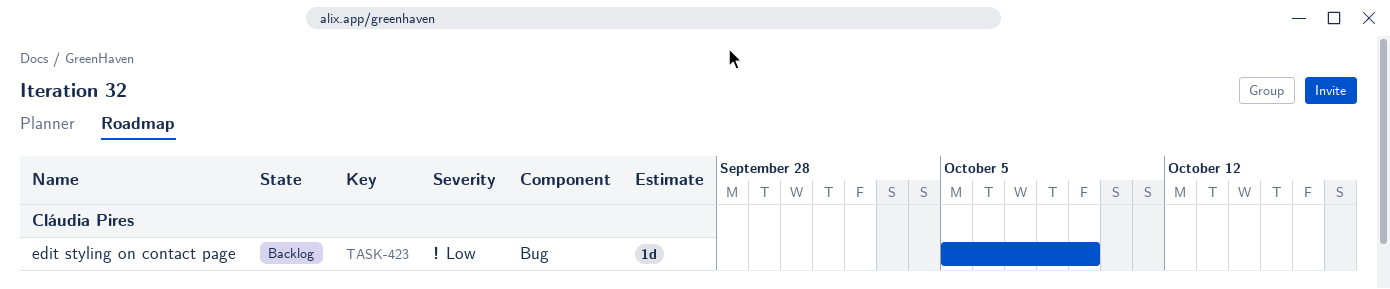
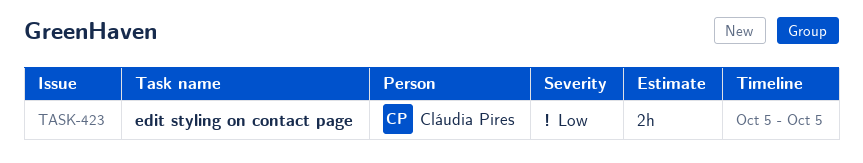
TASK-423, estimate: 1d -> 2h
TASK-423, due: Oct 9 -> Oct 5

